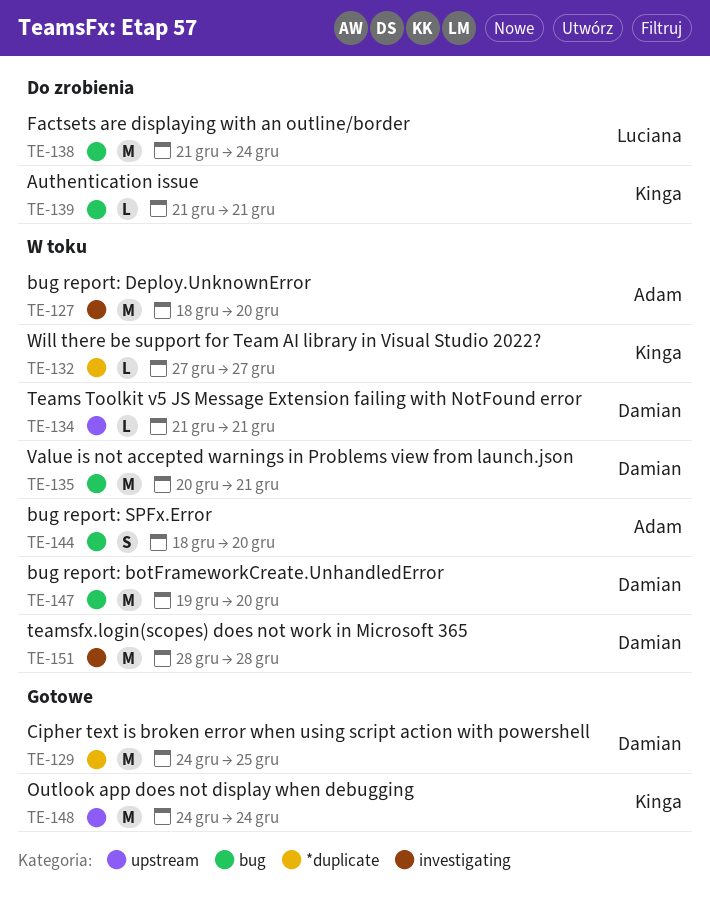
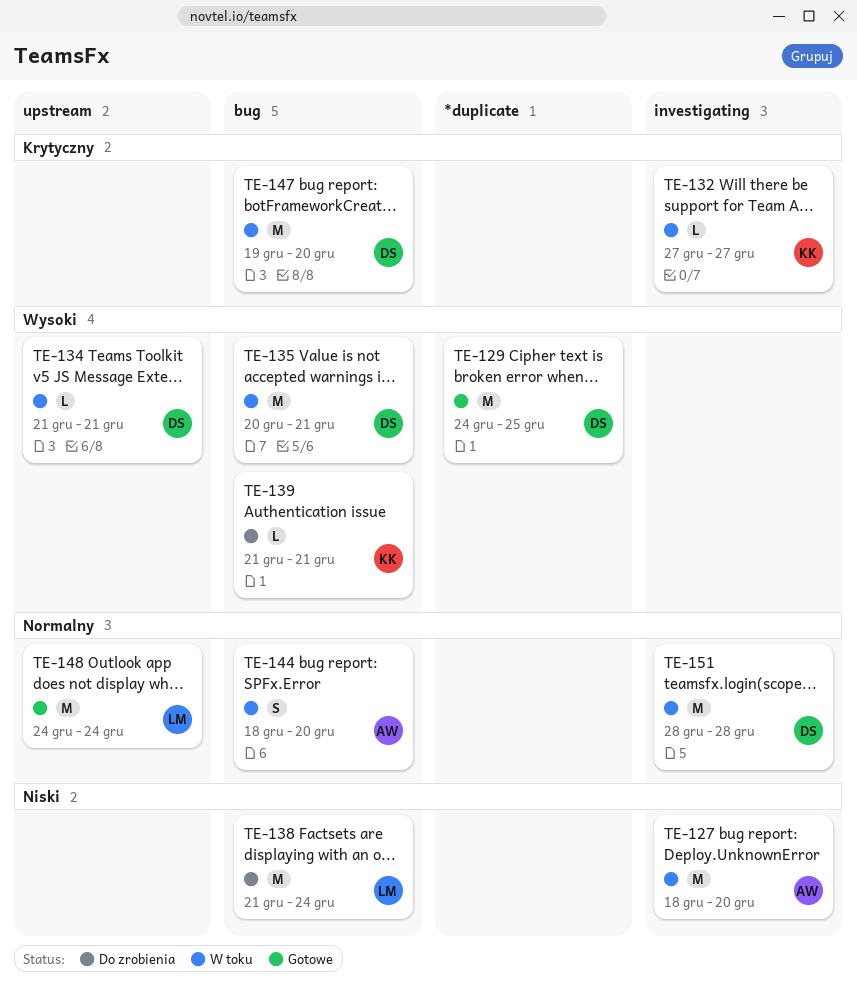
TE-132, label: *duplicate -> investigating
TE-148, owner: Kinga -> Luciana

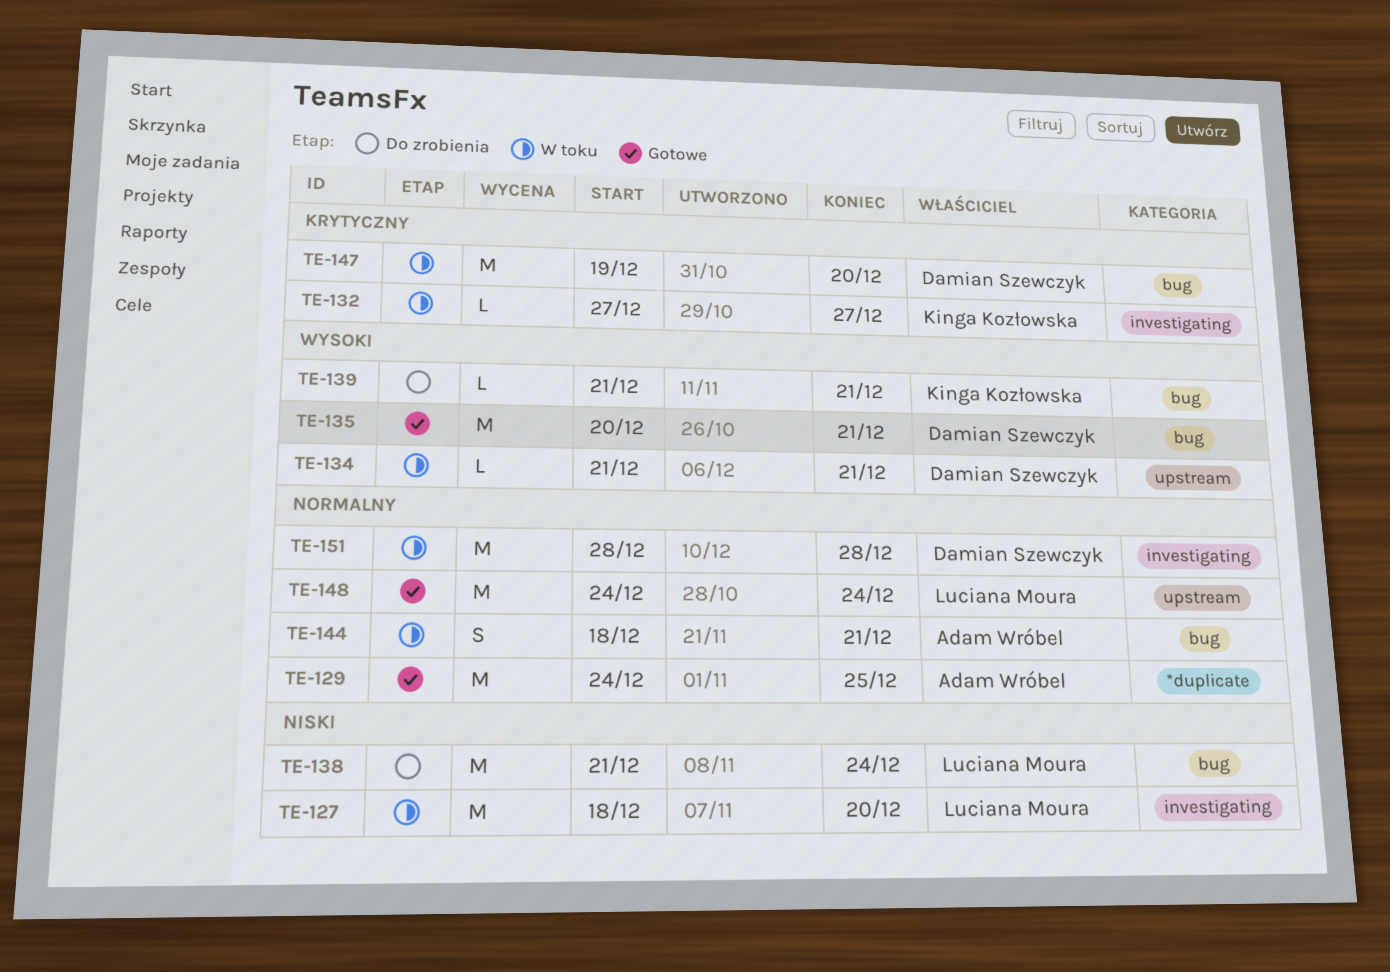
TE-127, owner: Adam Wróbel -> Luciana Moura
TE-129, owner: Damian Szewczyk -> Adam Wróbel
TE-129, priority: Wysoki -> Normalny
TE-135, status: W toku -> Gotowe
TE-144, due: Dec 20 -> Dec 21

